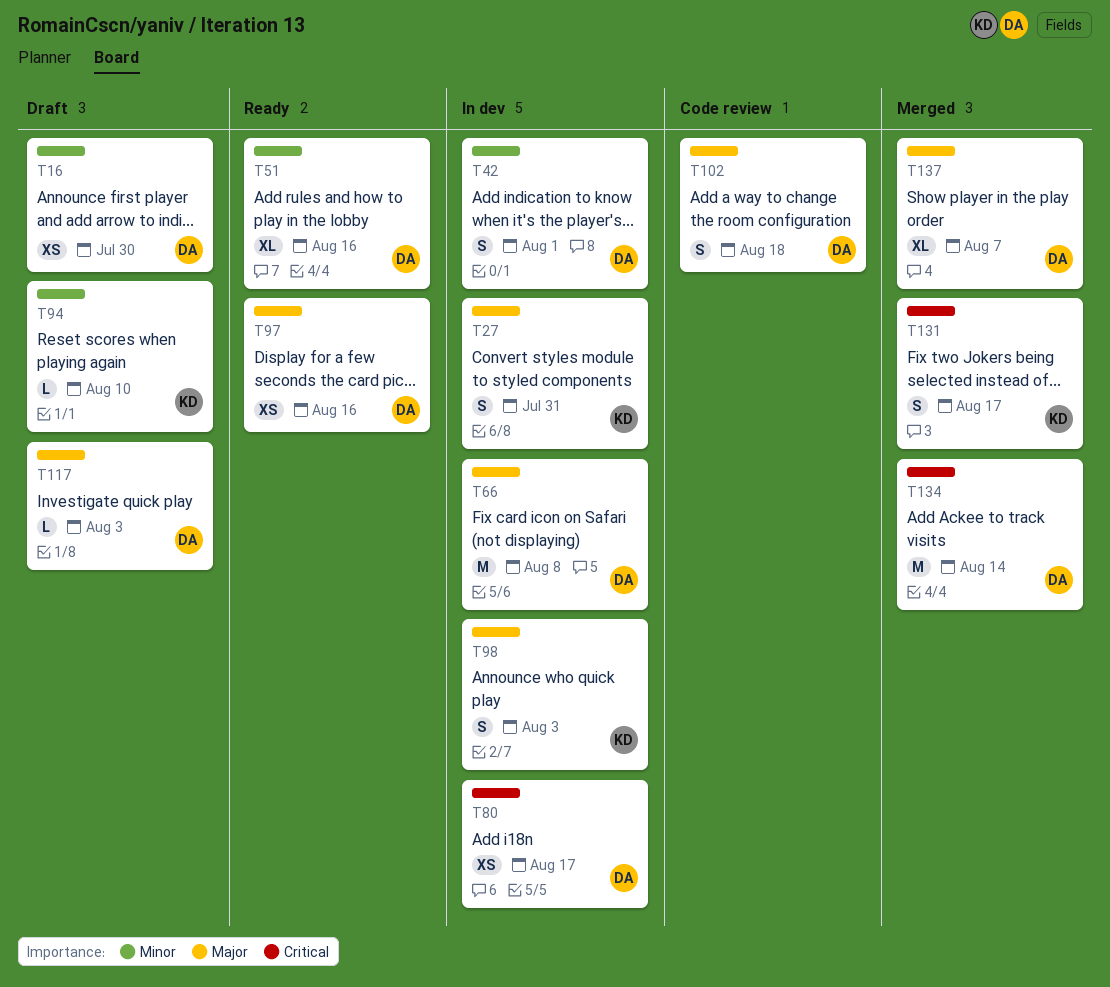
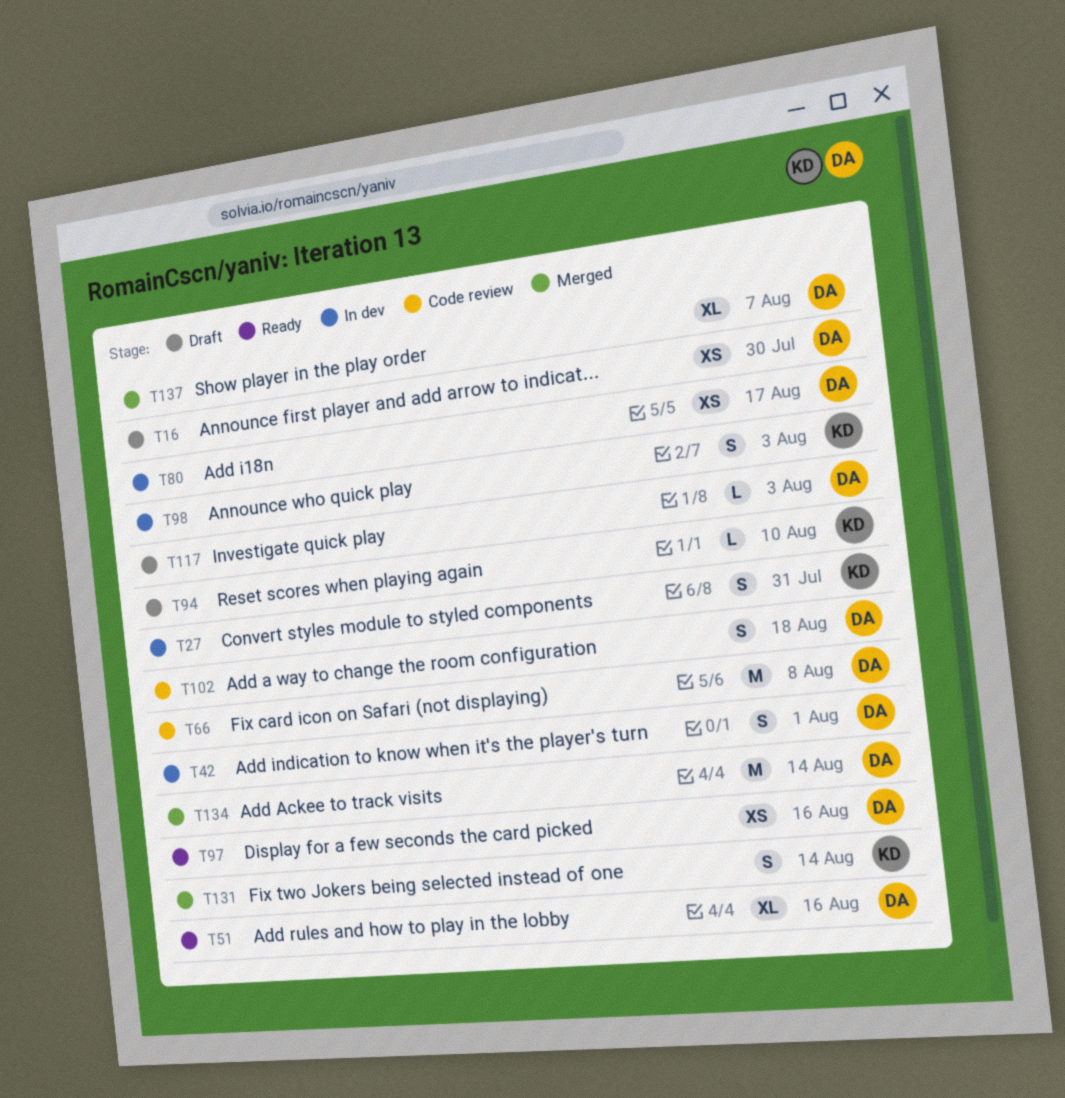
T66, status: In dev -> Code review
T131, due: Aug 17 -> Aug 14

